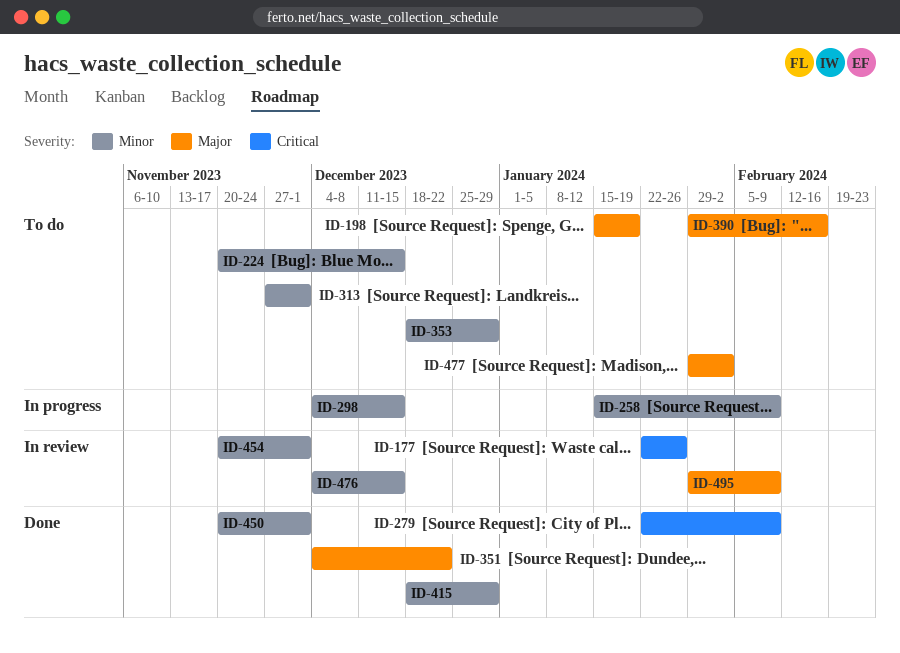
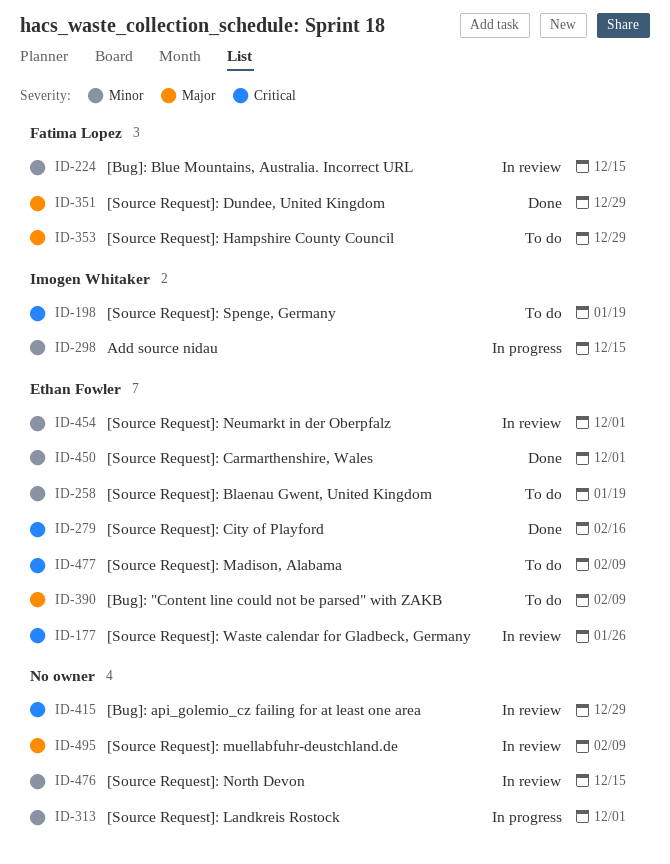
ID-198, priority: Major -> Critical
ID-224, status: To do -> In review
ID-258, status: In progress -> To do
ID-258, due: Feb 9 -> Jan 19
ID-279, due: Feb 9 -> Feb 16
ID-313, status: To do -> In progress
ID-351, due: Dec 22 -> Dec 29
ID-353, priority: Minor -> Major
ID-390, due: Feb 16 -> Feb 9
ID-415, status: Done -> In review
ID-415, priority: Minor -> Critical
ID-477, priority: Major -> Critical
ID-477, due: Feb 2 -> Feb 9

